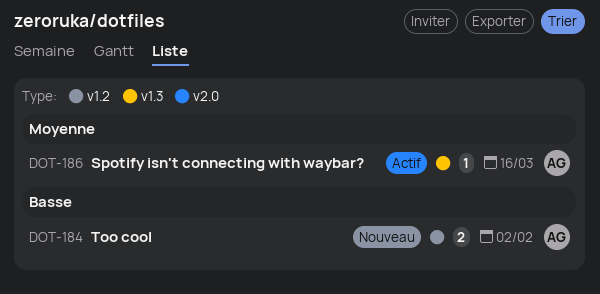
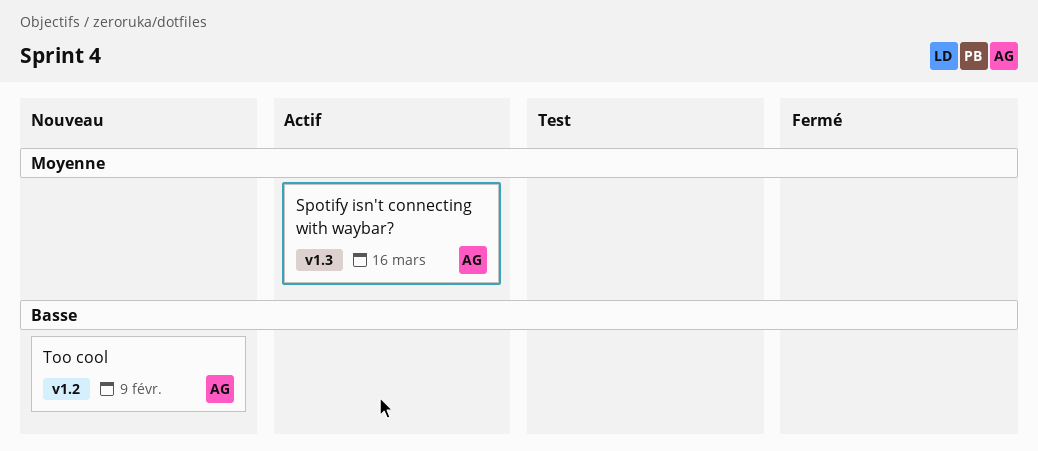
Too cool, due: Feb 2 -> Feb 9

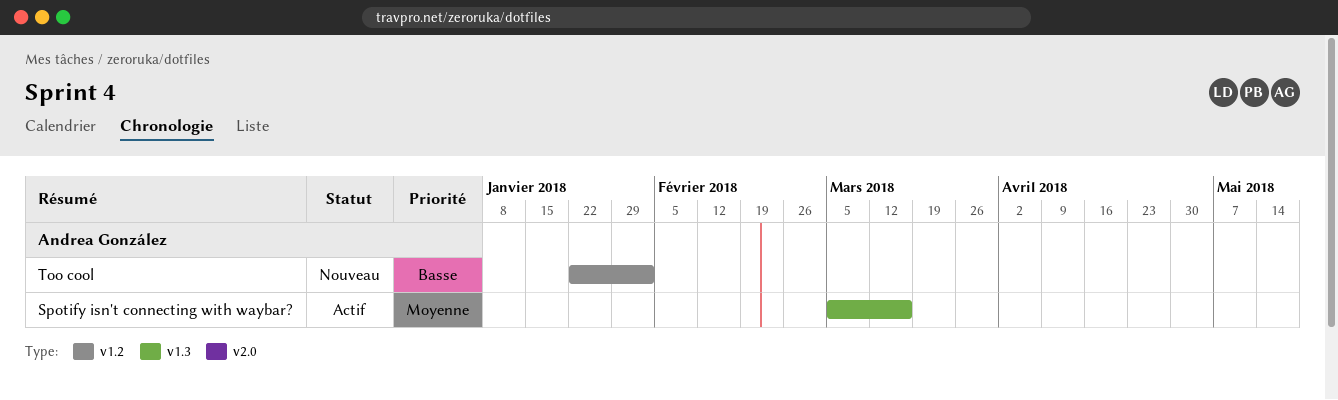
Too cool, due: Feb 9 -> Feb 2

